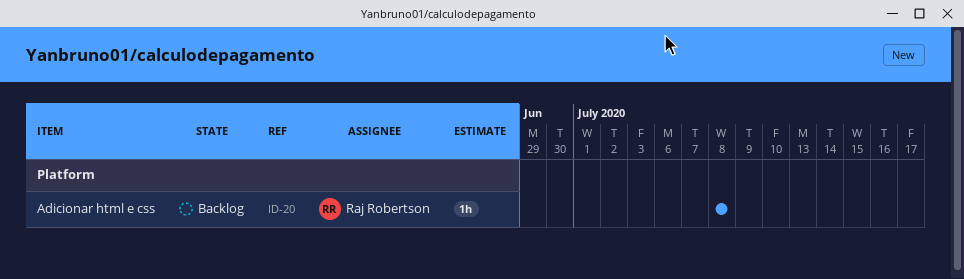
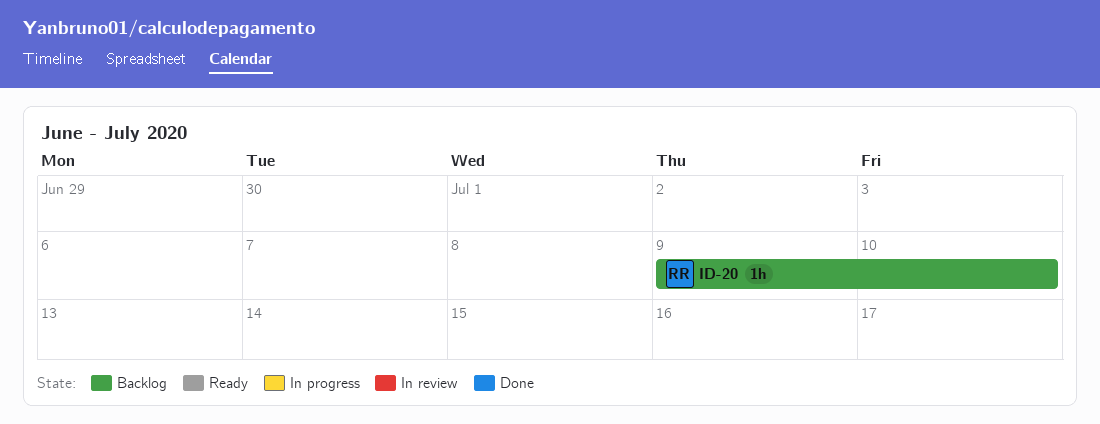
ID-20, start: Jul 8 -> Jul 9
ID-20, due: Jul 8 -> Jul 10

